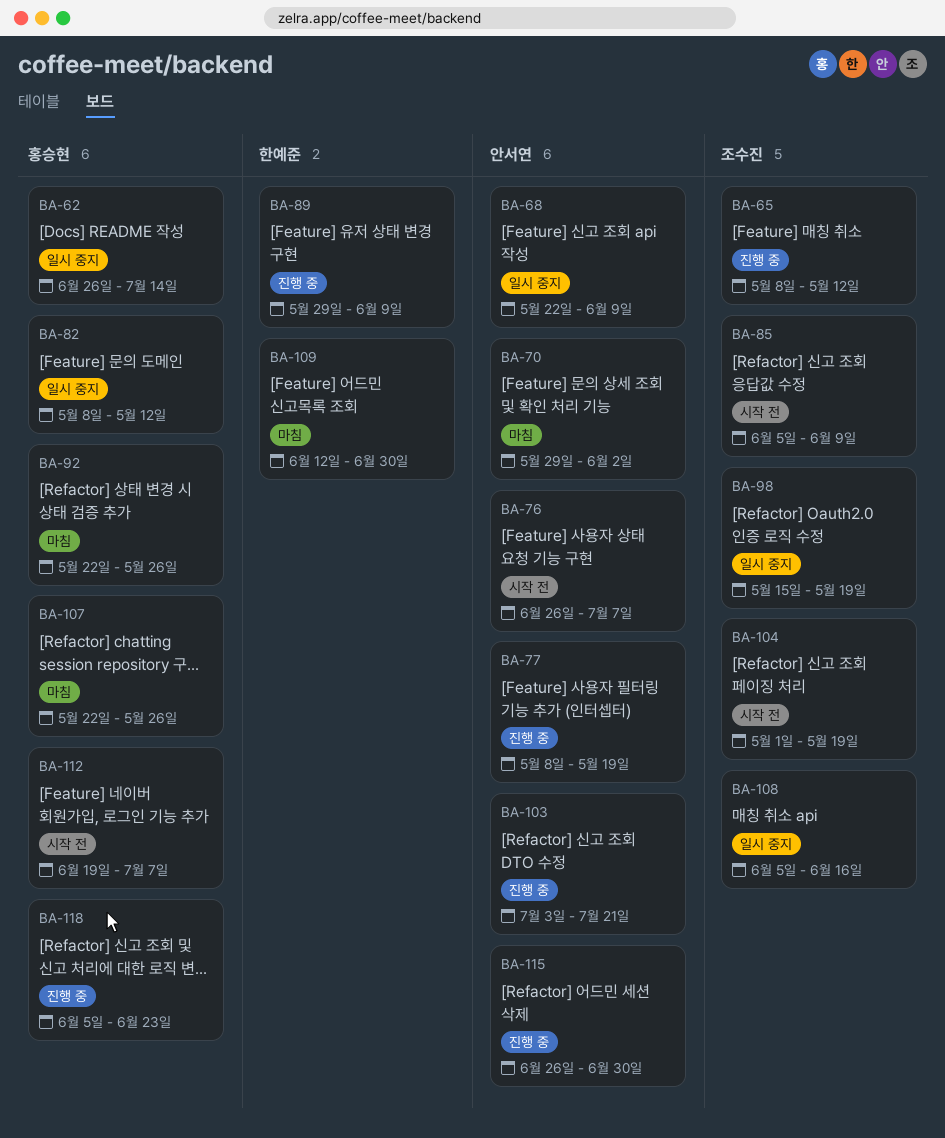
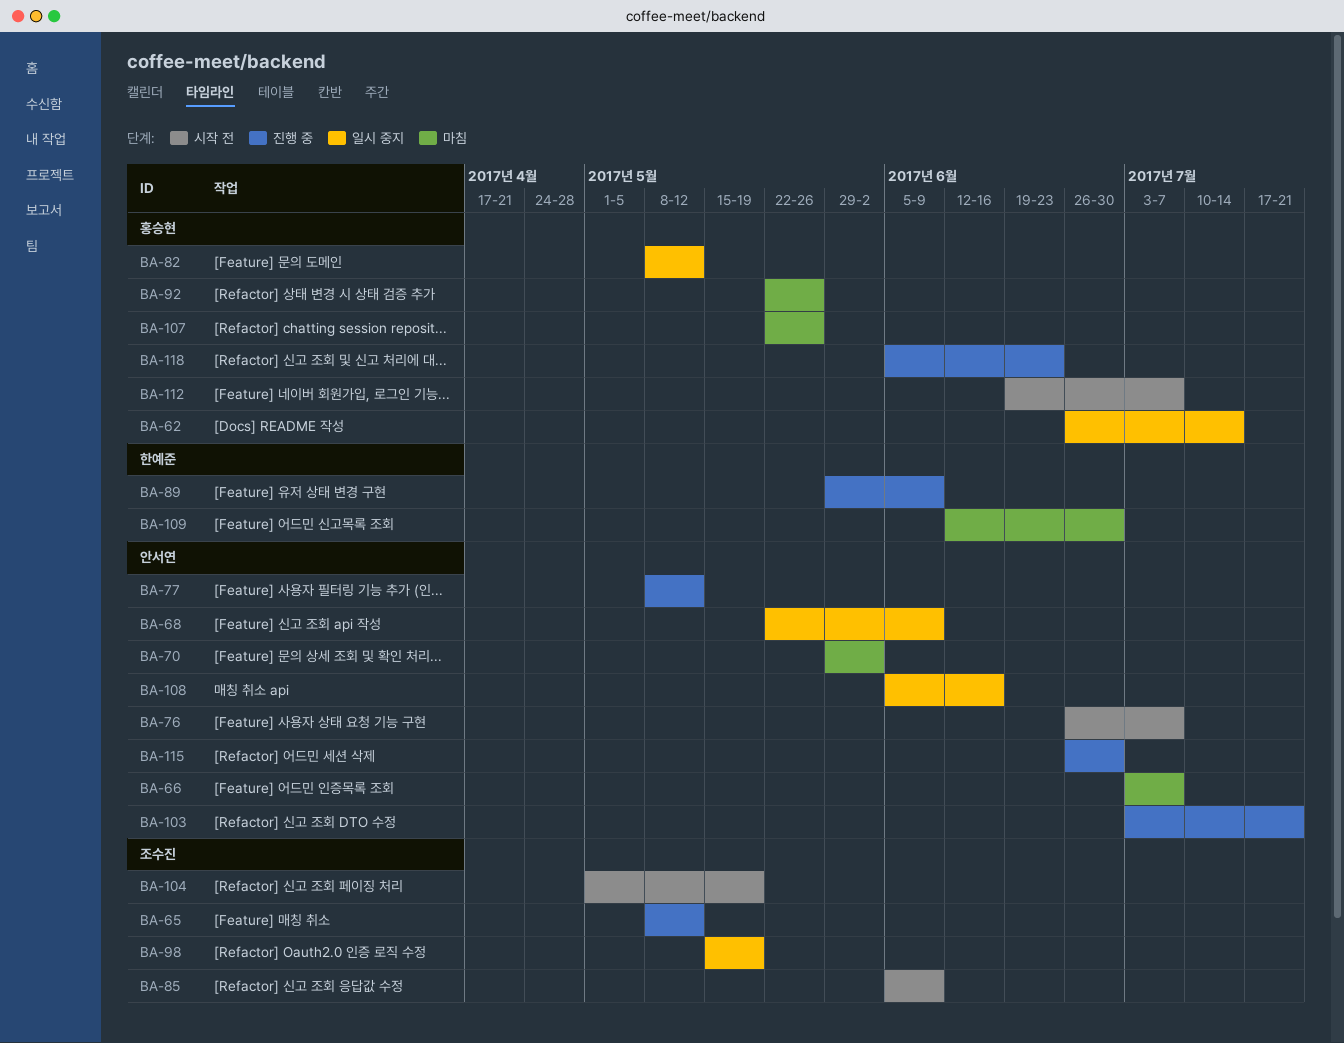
BA-66: none -> present
BA-77, due: May 19 -> May 12
BA-108, owner: 조수진 -> 안서연

